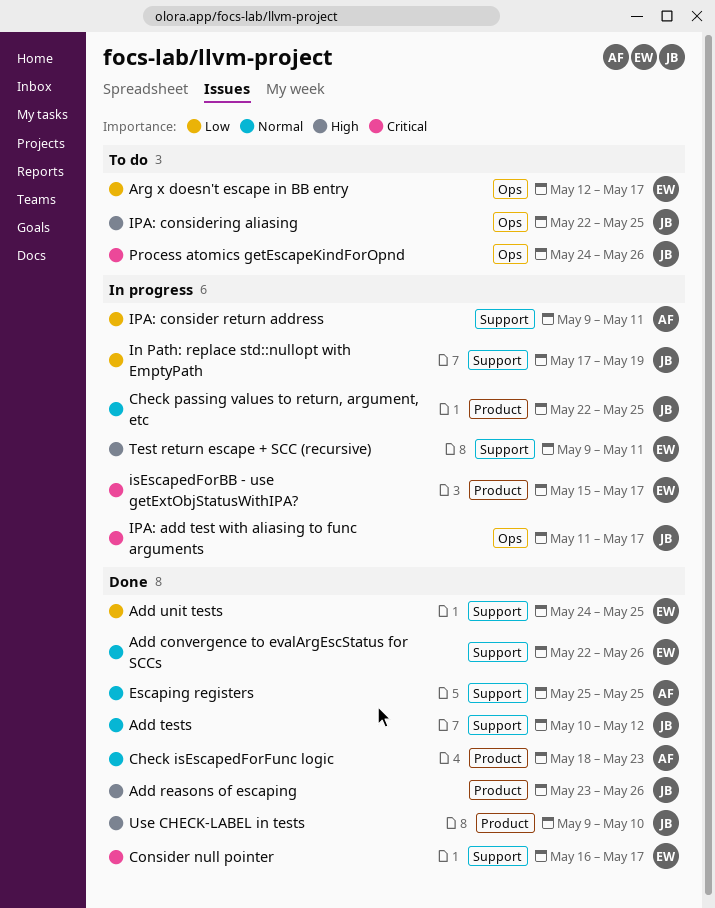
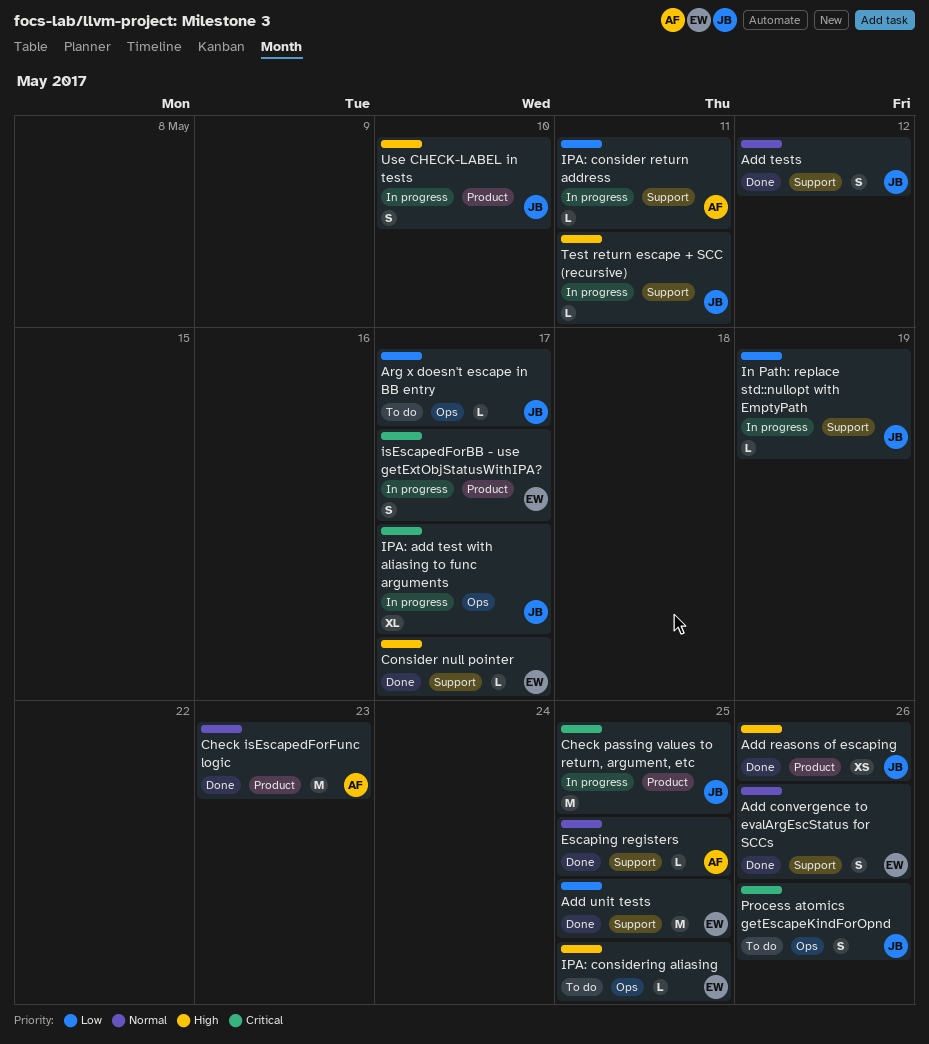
Arg x doesn't escape in BB entry, owner: EW -> JB
Check passing values to return, argument, etc, priority: Normal -> Critical
Consider null pointer, priority: Critical -> High
IPA: considering aliasing, owner: JB -> EW
Test return escape + SCC (recursive), owner: EW -> JB
Use CHECK-LABEL in tests, status: Done -> In progress

